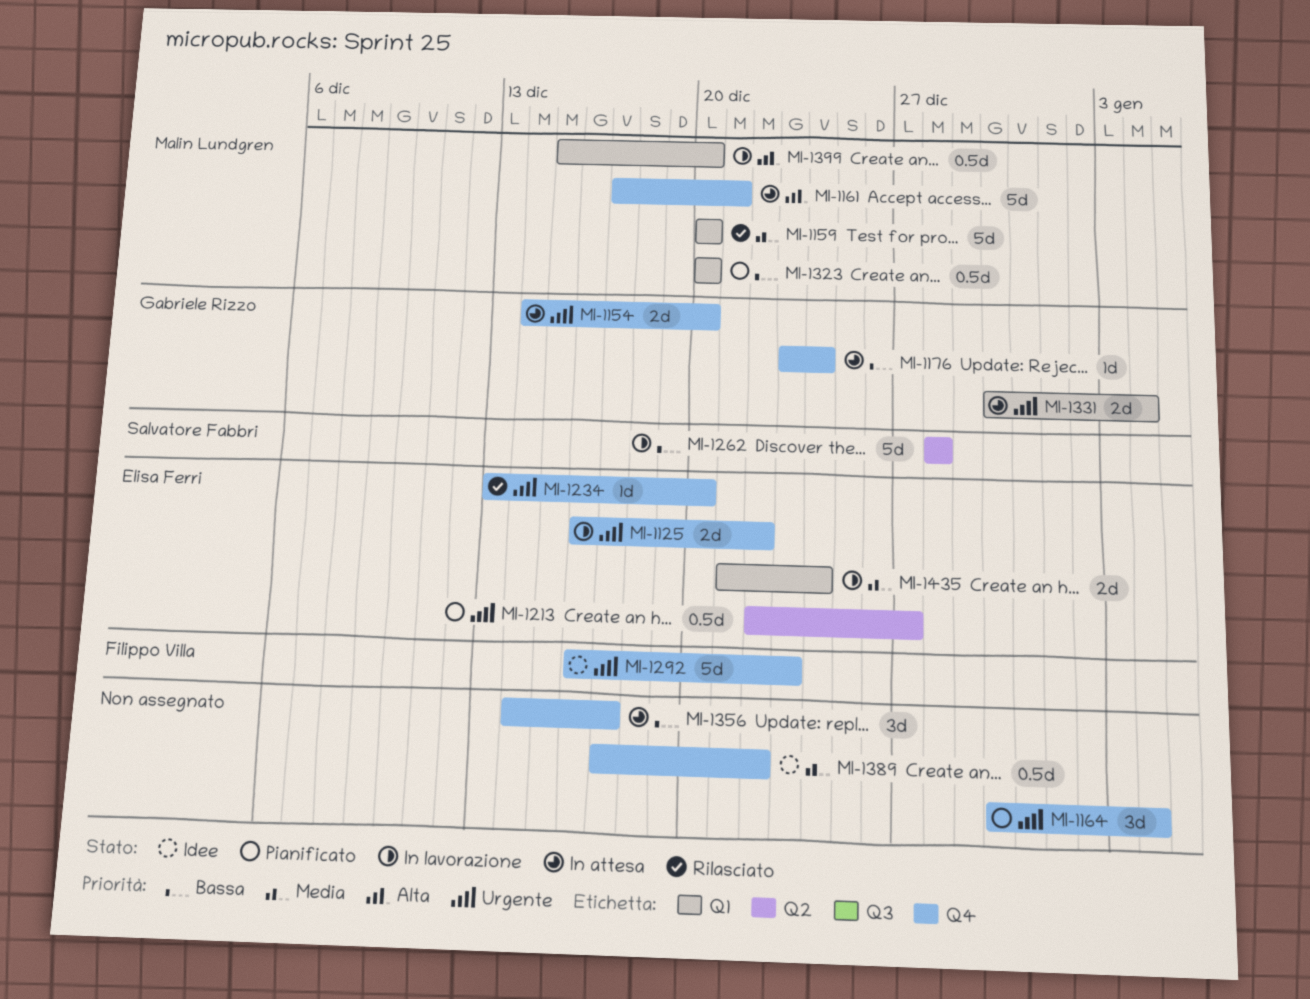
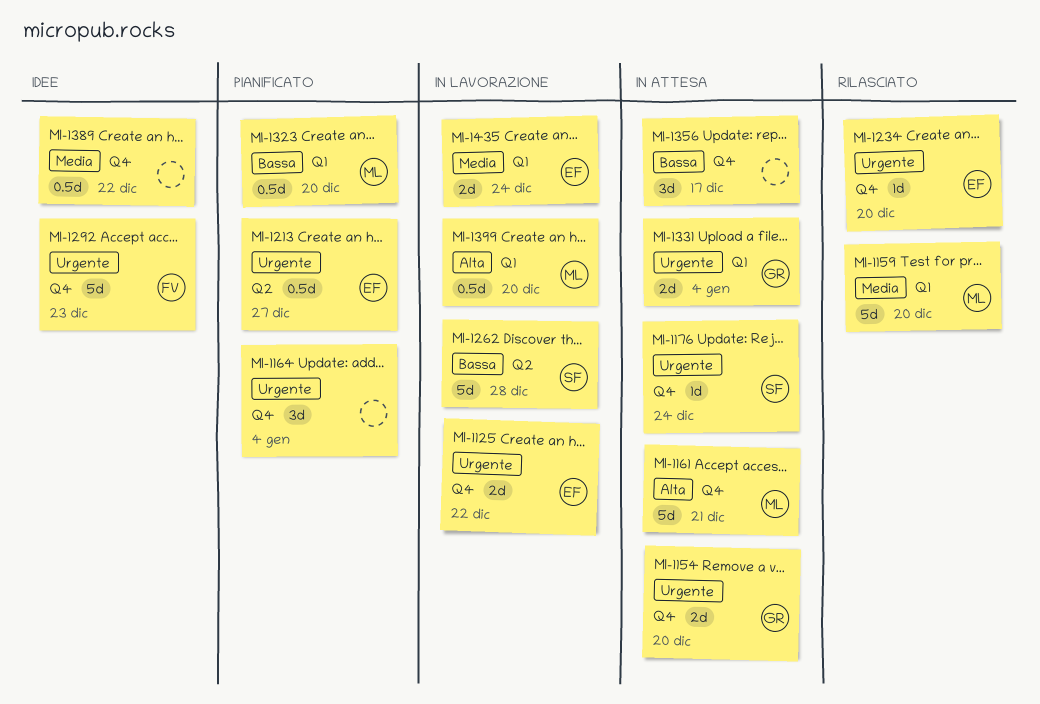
MI-1176, owner: Gabriele Rizzo -> Salvatore Fabbri
MI-1176, priority: Bassa -> Urgente

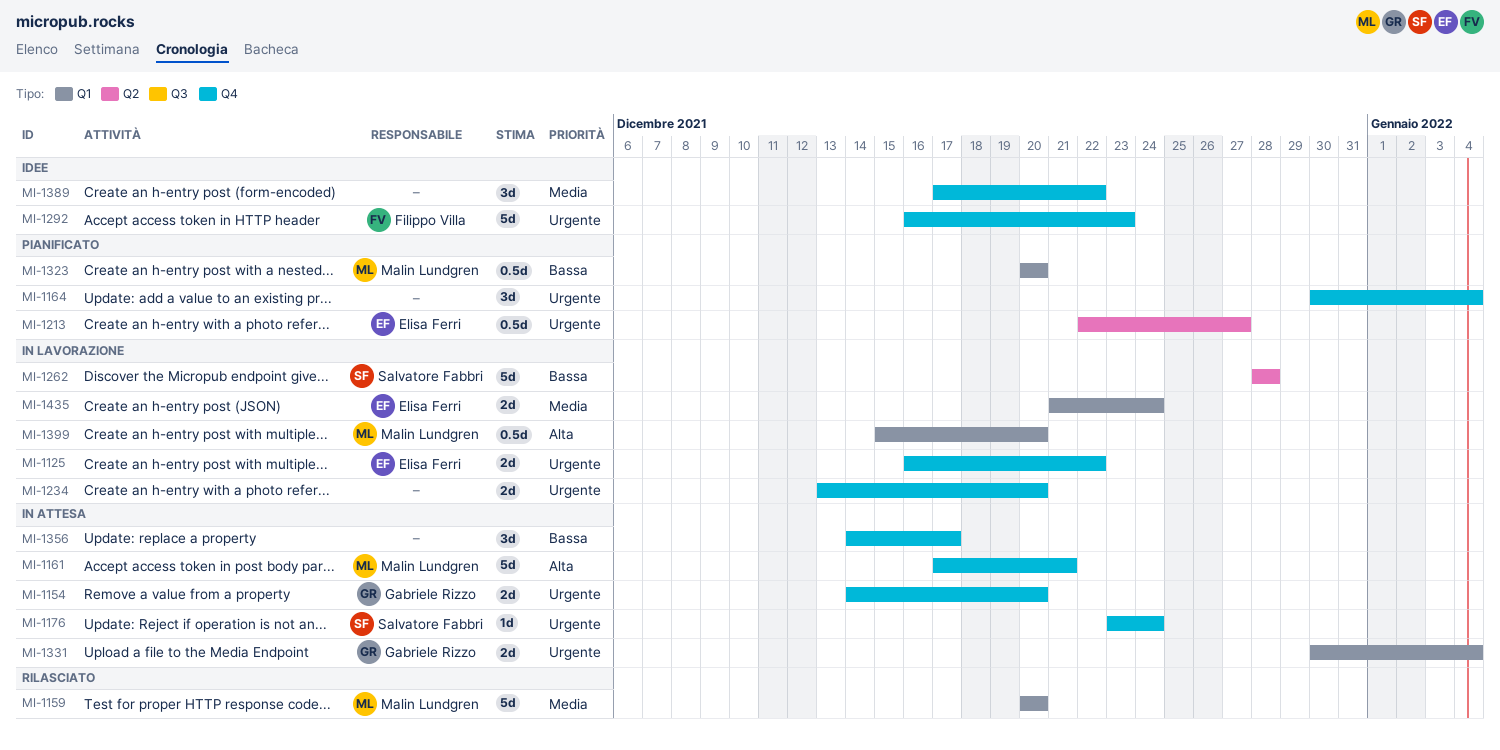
MI-1234, status: Rilasciato -> In lavorazione
MI-1234, owner: Elisa Ferri -> none
MI-1234, estimate: 1d -> 2d
MI-1389, estimate: 0.5d -> 3d

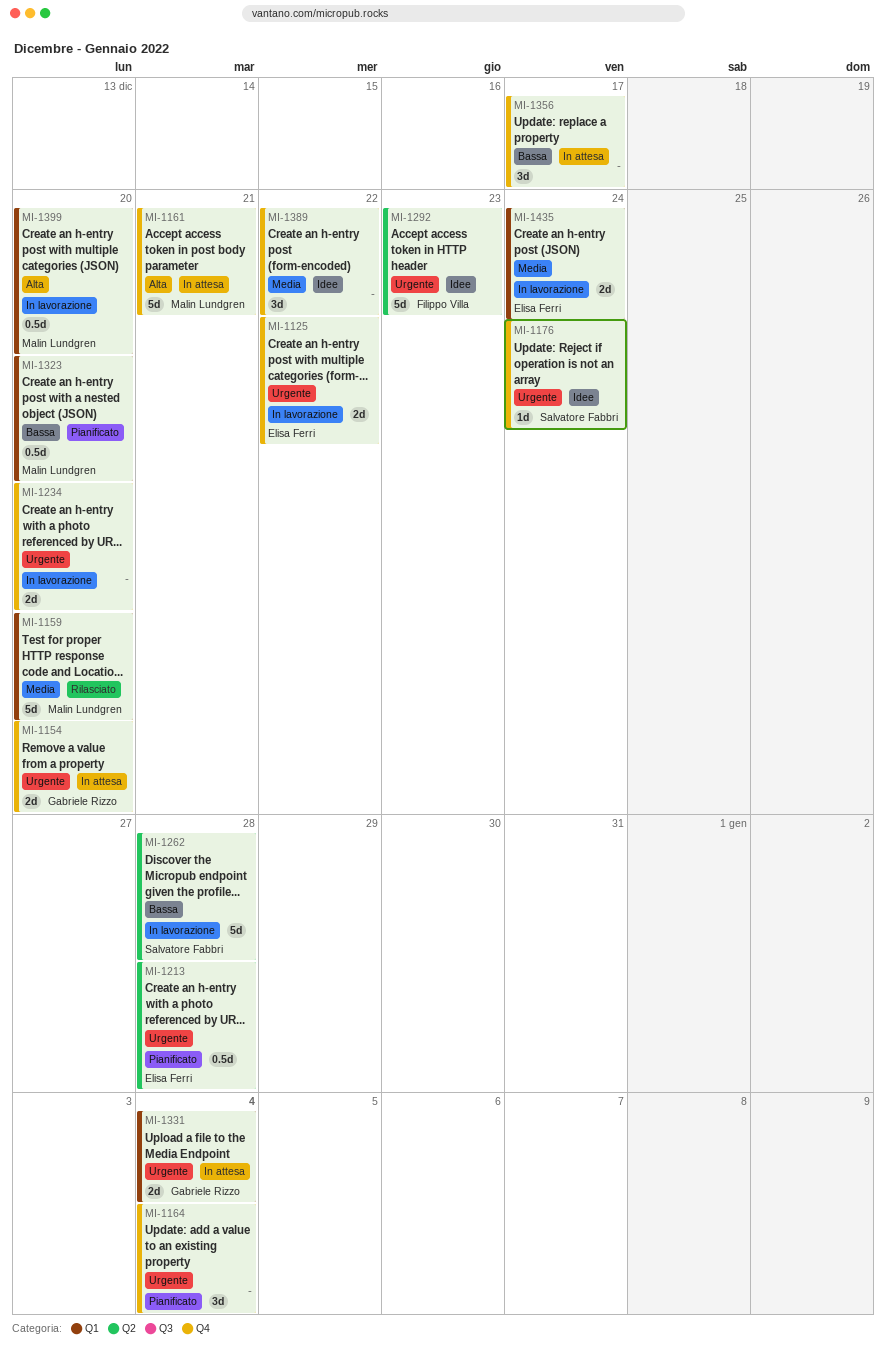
MI-1176, status: In attesa -> Idee
MI-1213, due: Dec 27 -> Dec 28
MI-1292, label: Q4 -> Q2

